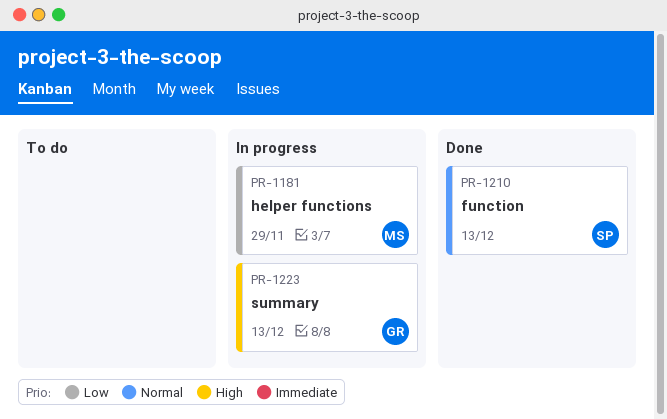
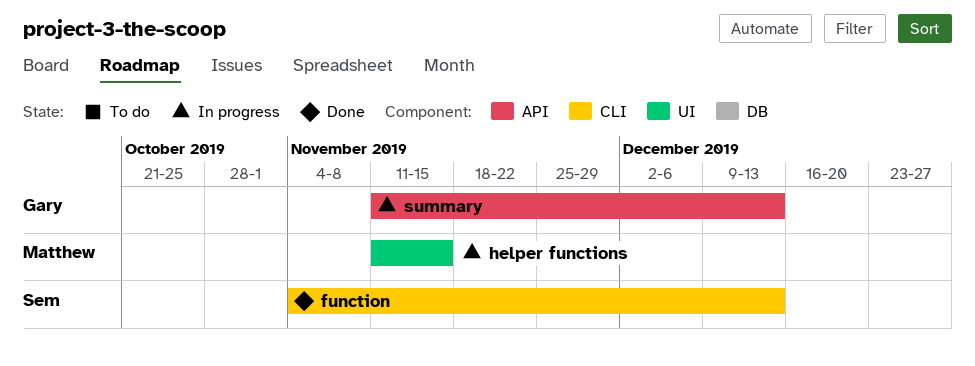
helper functions, due: Nov 29 -> Nov 15

